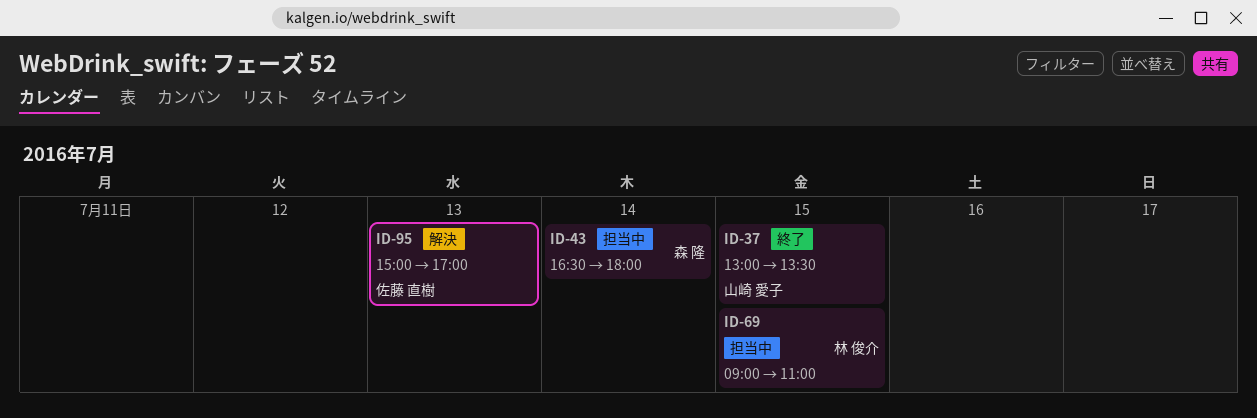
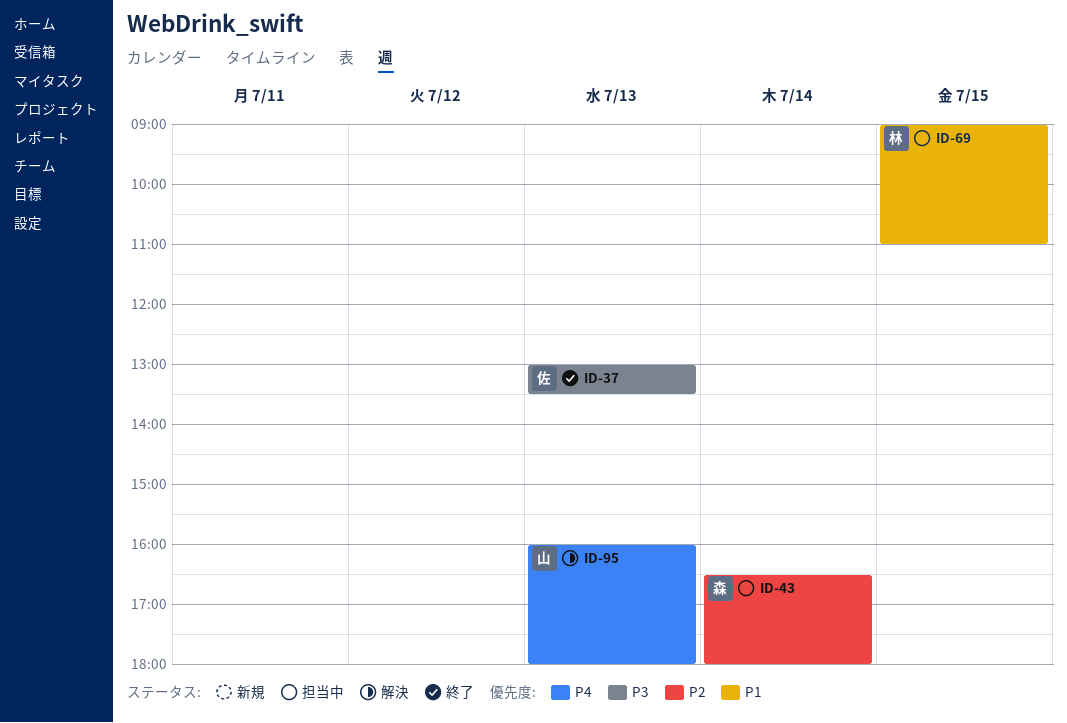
ID-37, owner: 山崎 愛子 -> 佐藤 直樹
ID-37, day: Jul 15 -> Jul 13
ID-95, owner: 佐藤 直樹 -> 山崎 愛子
ID-95, begins: 15:00 -> 16:00
ID-95, ends: 17:00 -> 18:00

